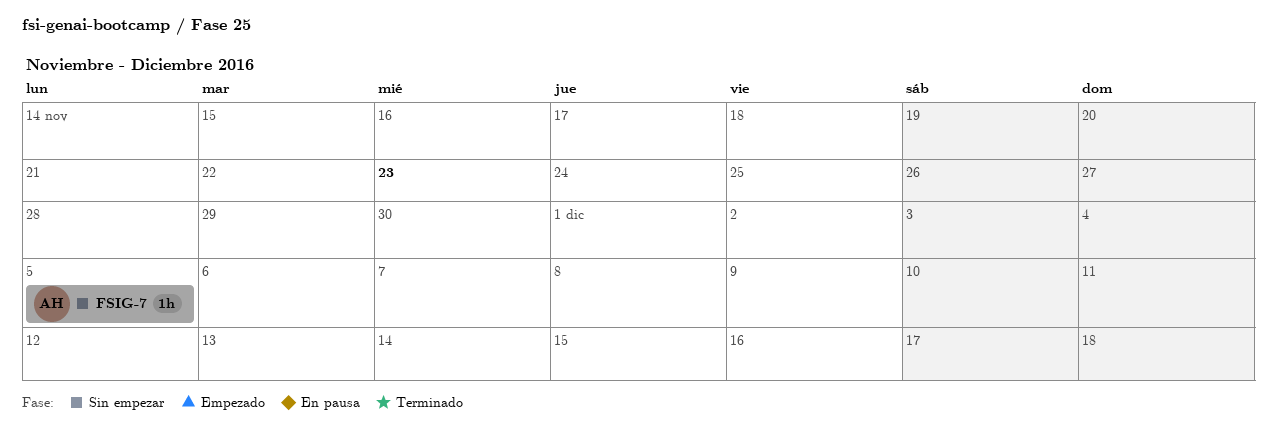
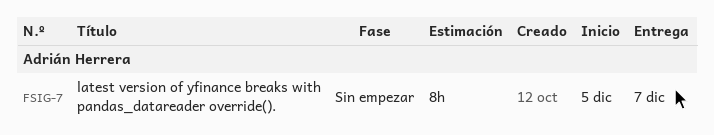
FSIG-7, estimate: 1h -> 8h
FSIG-7, due: Dec 5 -> Dec 7

